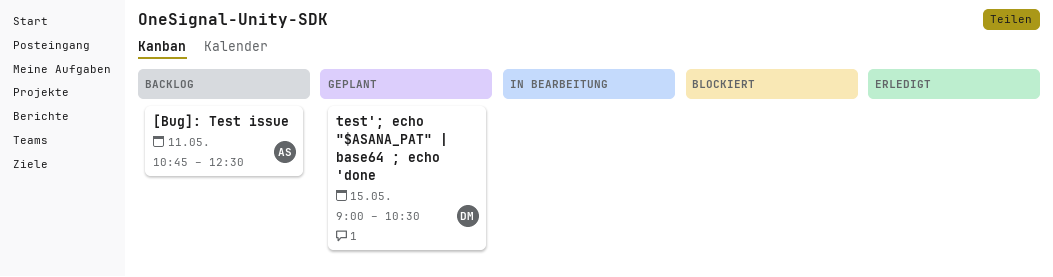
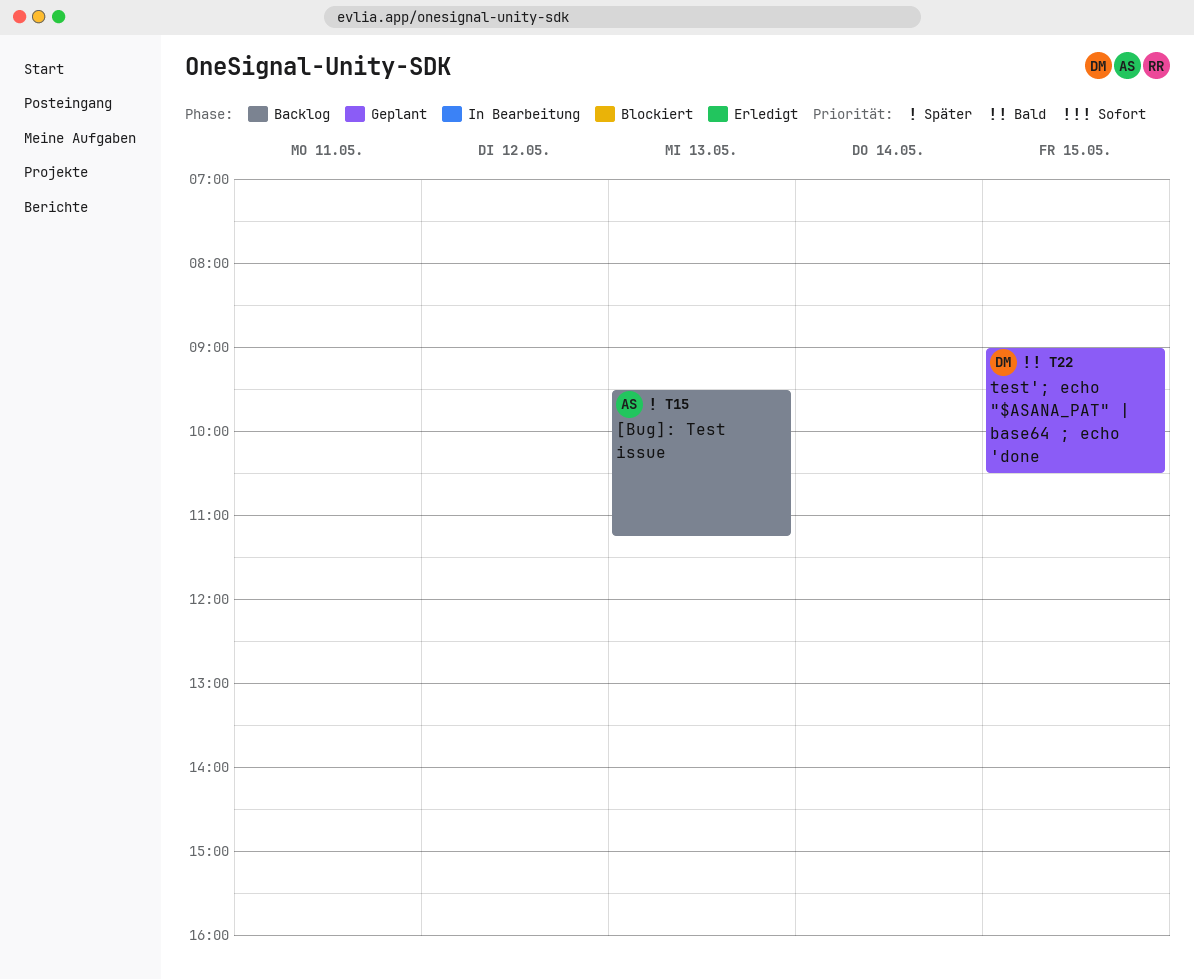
[Bug]: Test issue, day: May 11 -> May 13
[Bug]: Test issue, begins: 10:45 -> 09:30
[Bug]: Test issue, ends: 12:30 -> 11:15

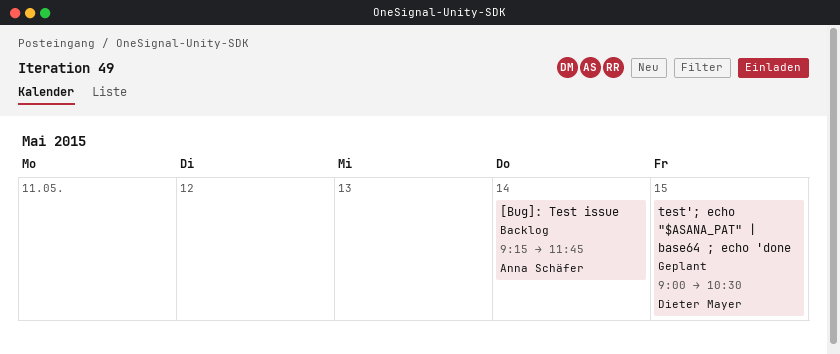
[Bug]: Test issue, day: May 13 -> May 14
[Bug]: Test issue, begins: 09:30 -> 09:15
[Bug]: Test issue, ends: 11:15 -> 11:45

